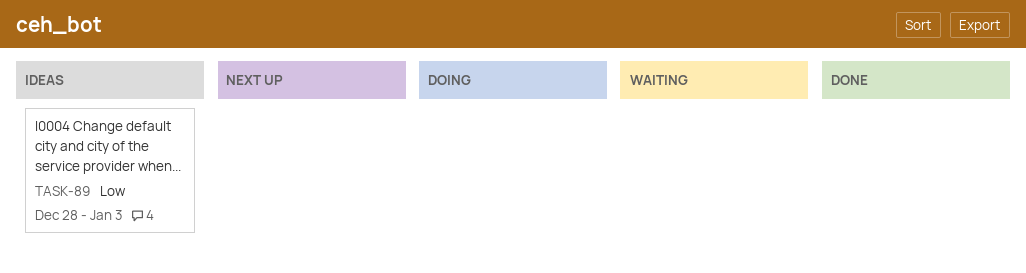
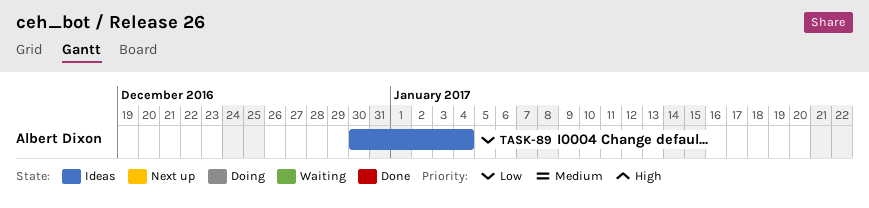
TASK-89, start: Dec 28 -> Dec 30
TASK-89, due: Jan 3 -> Jan 4

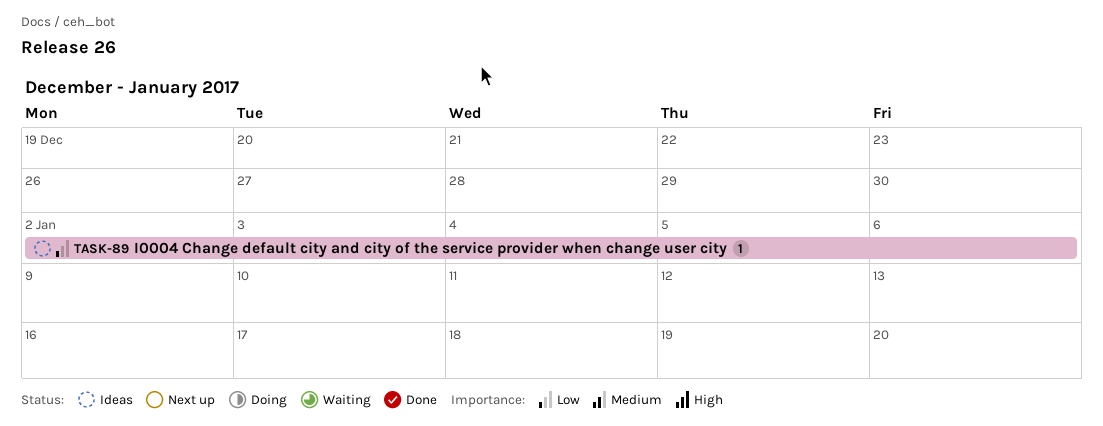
TASK-89, start: Dec 30 -> Jan 2
TASK-89, due: Jan 4 -> Jan 6

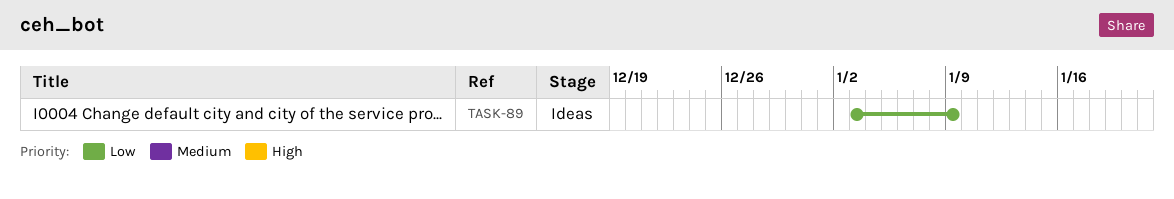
TASK-89, start: Jan 2 -> Jan 3
TASK-89, due: Jan 6 -> Jan 9

